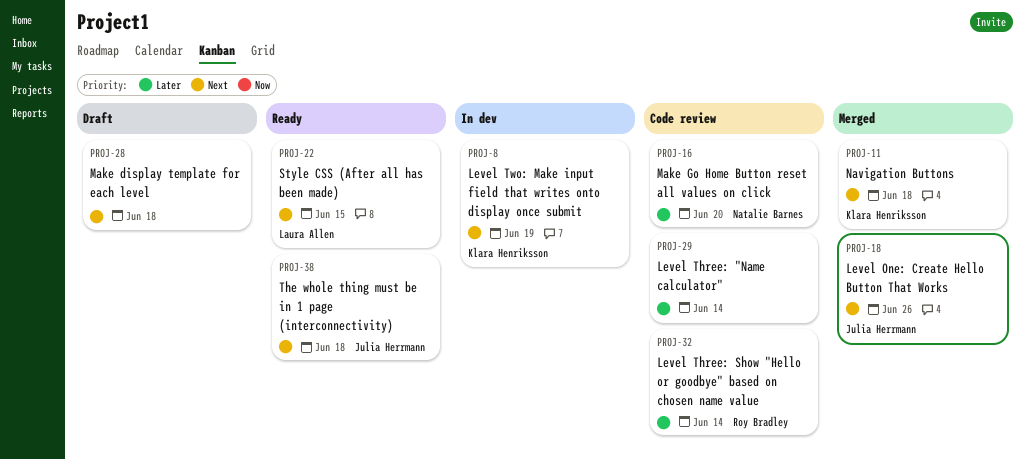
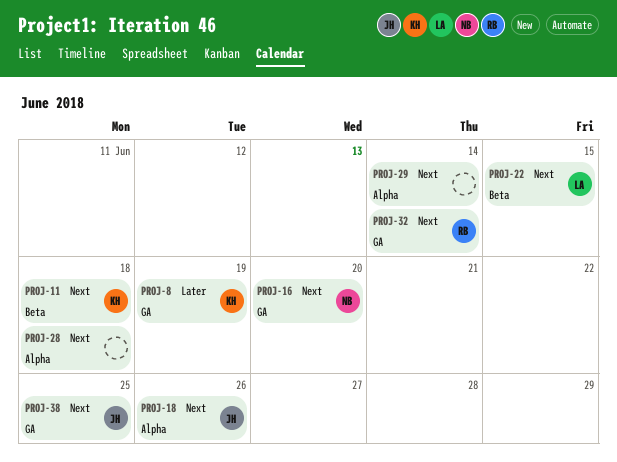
PROJ-8, priority: Next -> Later
PROJ-16, priority: Later -> Next
PROJ-29, priority: Later -> Next
PROJ-32, priority: Later -> Next
PROJ-38, due: Jun 18 -> Jun 25

